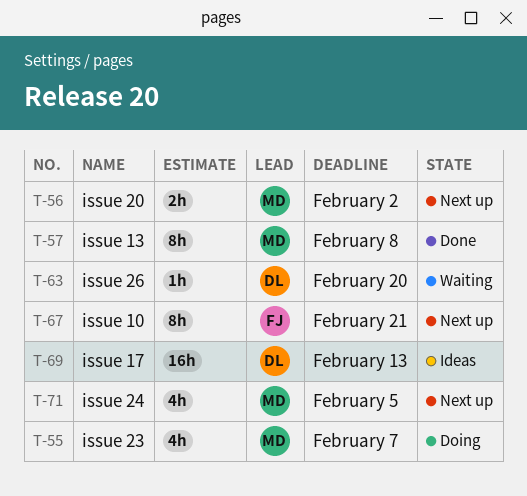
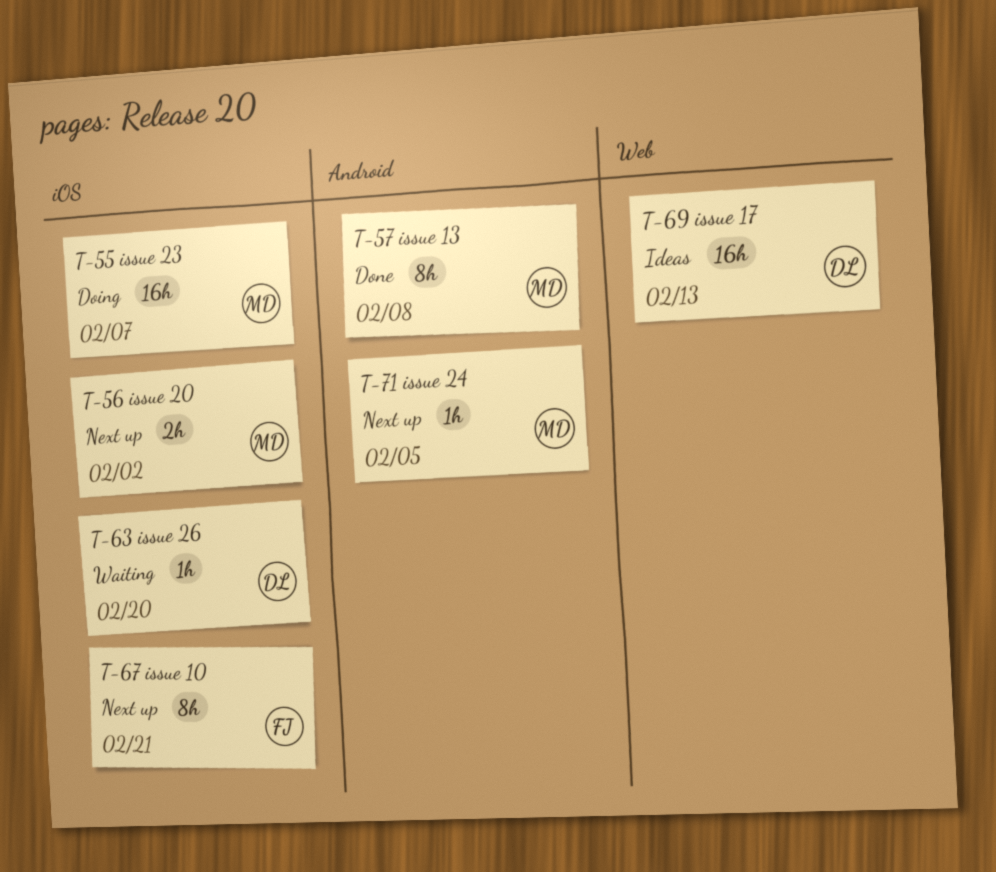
T-55, estimate: 4h -> 16h
T-71, estimate: 4h -> 1h

